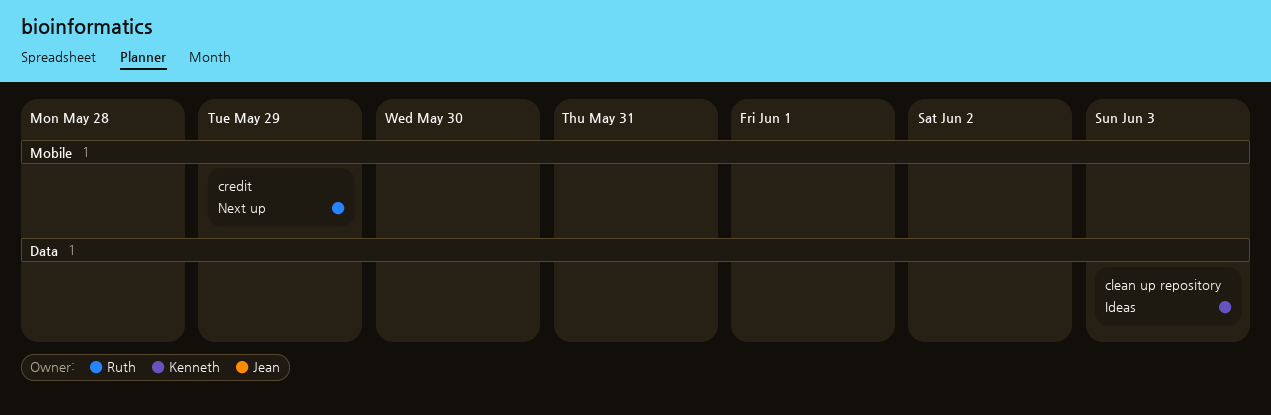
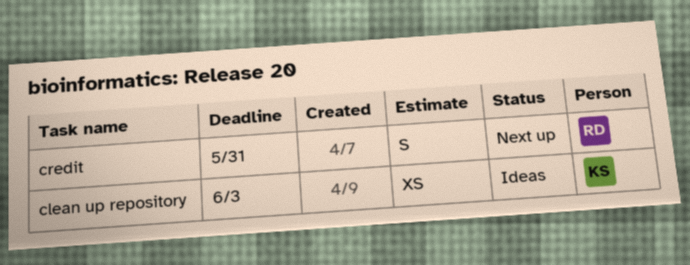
credit, due: May 29 -> May 31

